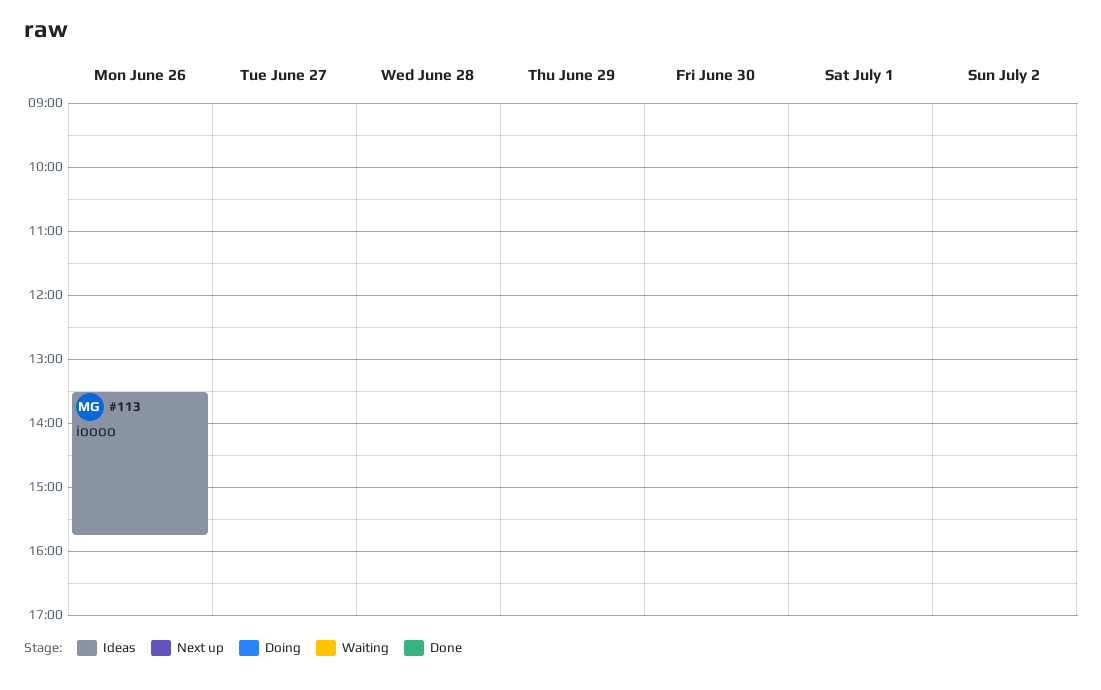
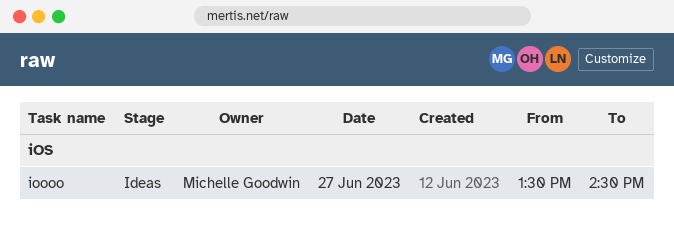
ioooo, day: Jun 26 -> Jun 27
ioooo, ends: 15:45 -> 14:30

